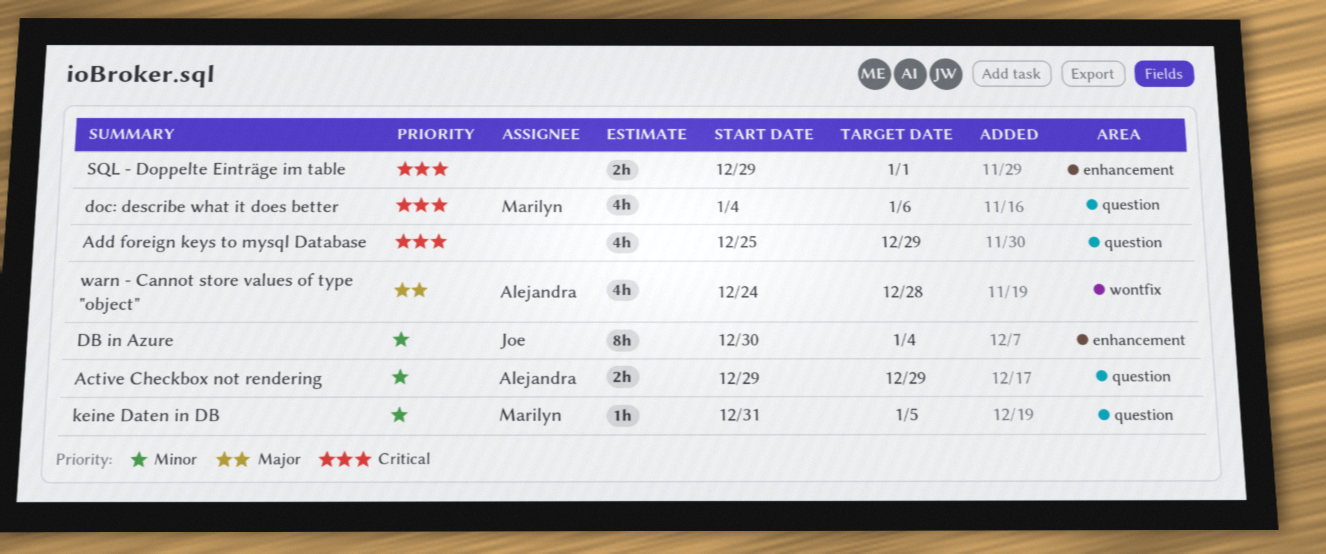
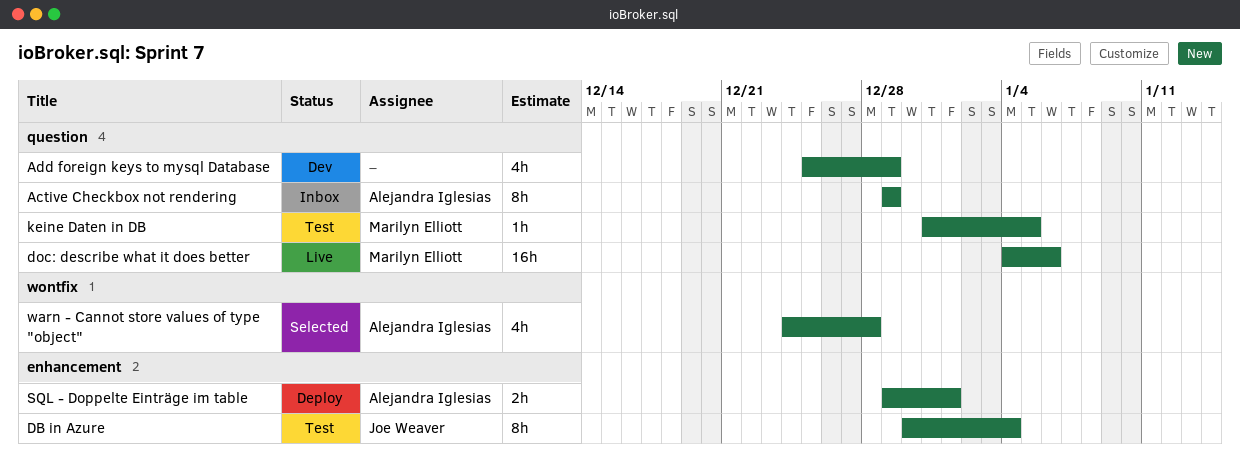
Active Checkbox not rendering, estimate: 2h -> 8h
doc: describe what it does better, estimate: 4h -> 16h
SQL - Doppelte Einträge im table, owner: none -> Alejandra Iglesias

